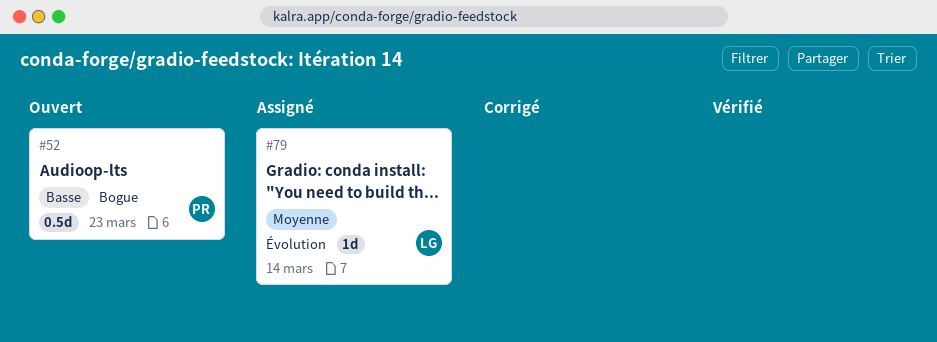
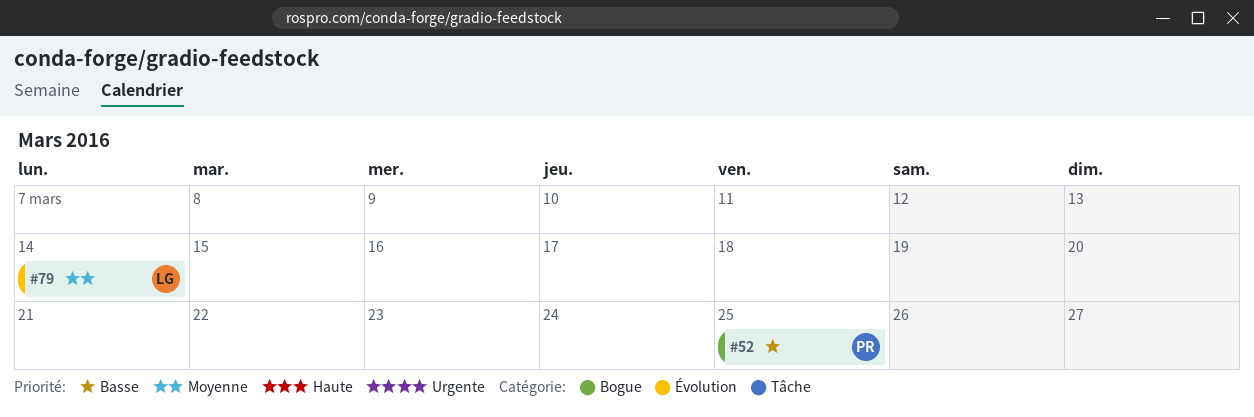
#52, due: Mar 23 -> Mar 25

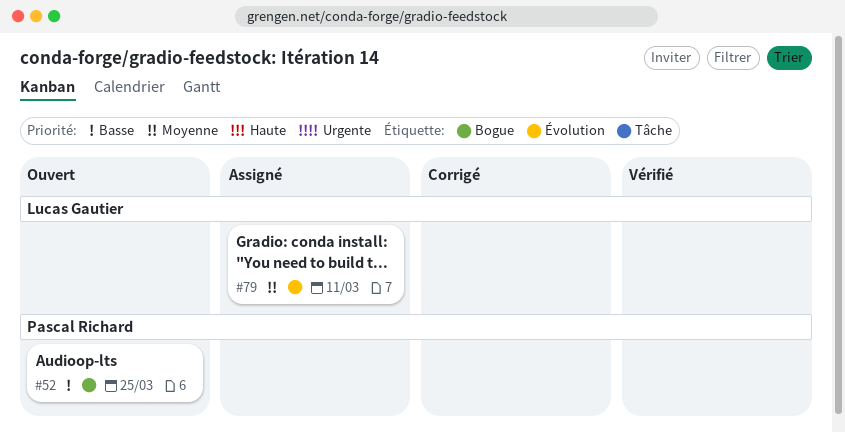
#79, due: Mar 14 -> Mar 11

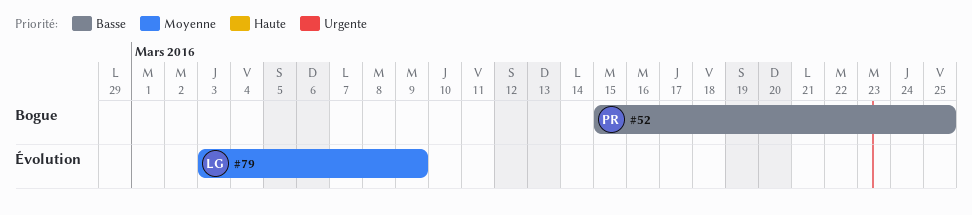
#79, due: Mar 11 -> Mar 9

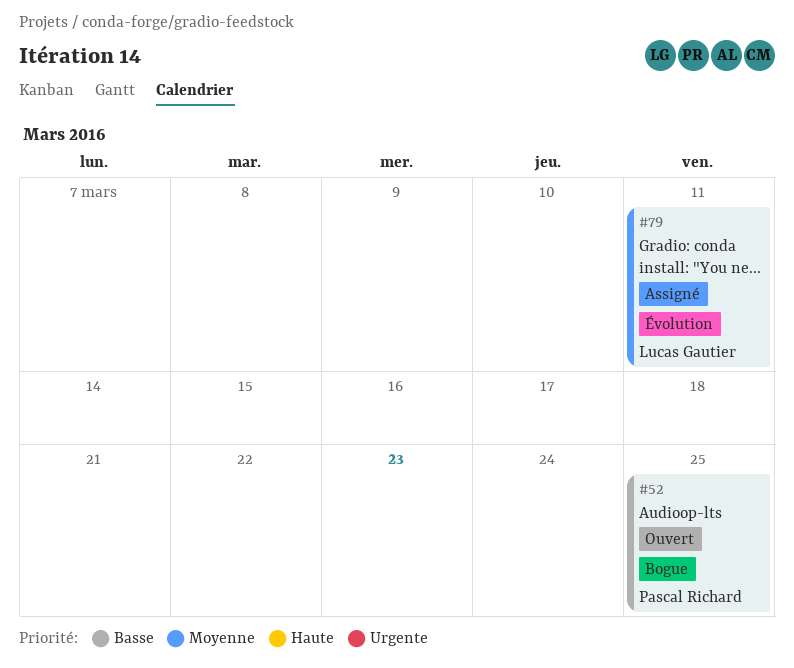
#79, due: Mar 9 -> Mar 11

